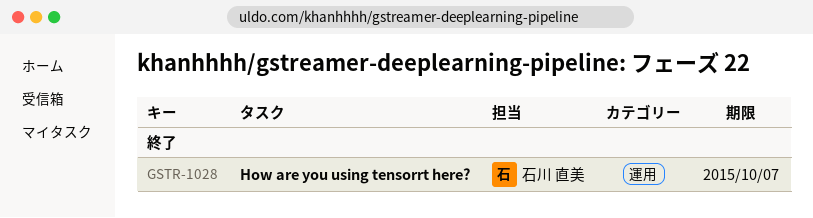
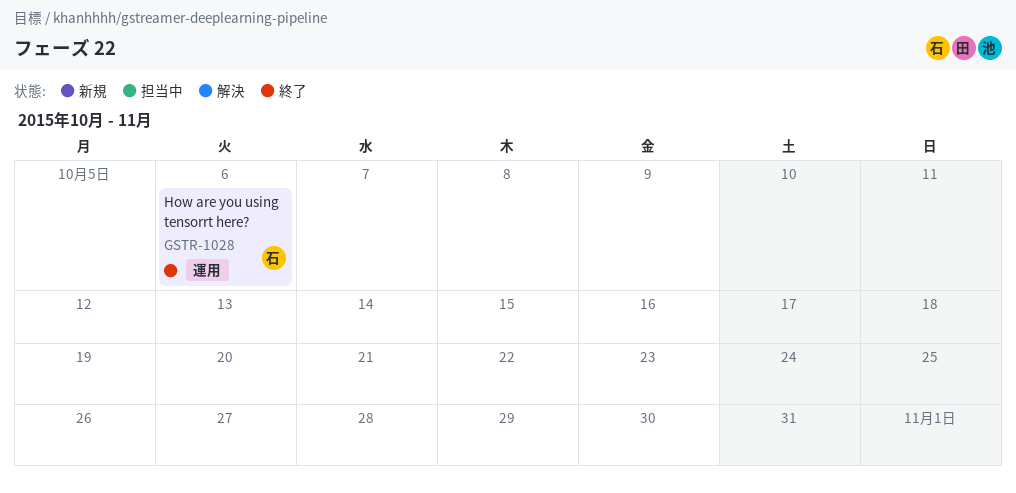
GSTR-1028, due: Oct 7 -> Oct 6

